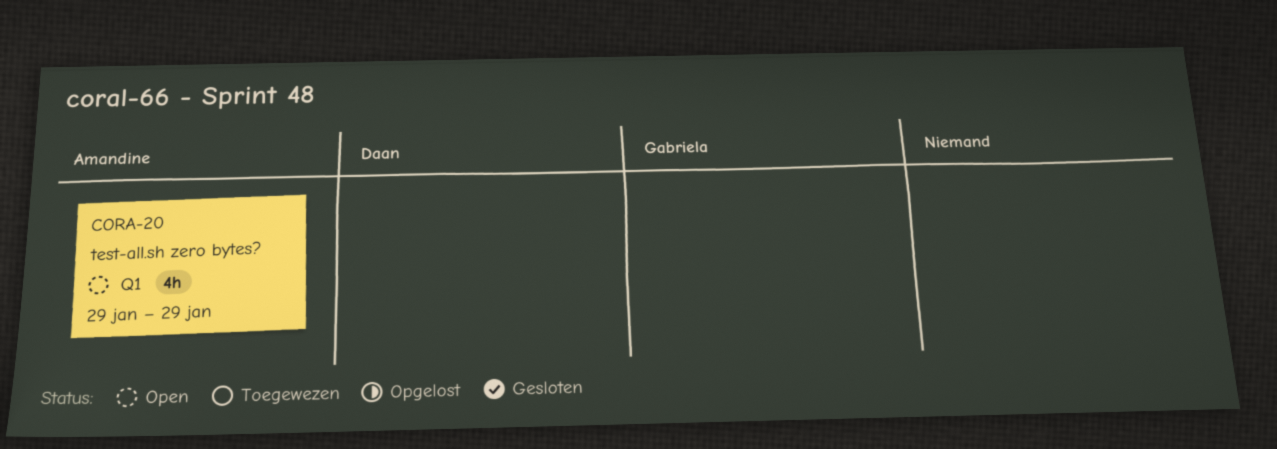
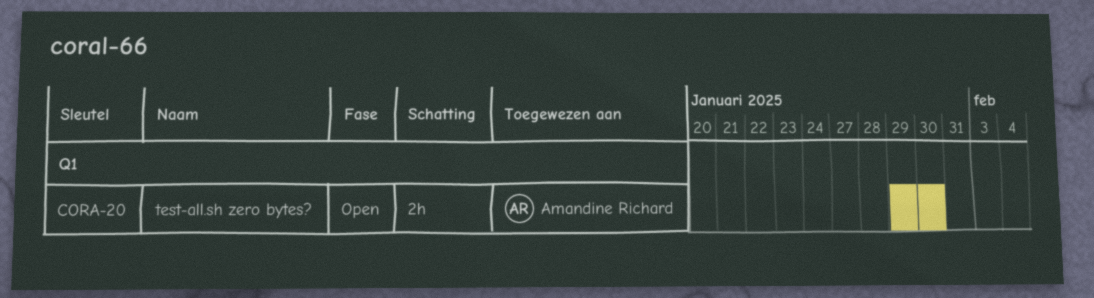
CORA-20, estimate: 4h -> 2h
CORA-20, due: Jan 29 -> Jan 30

